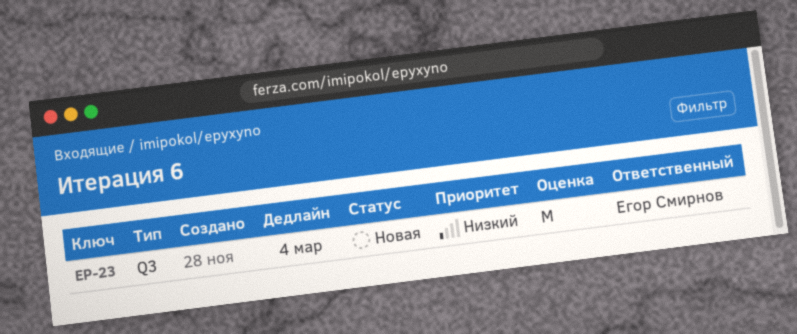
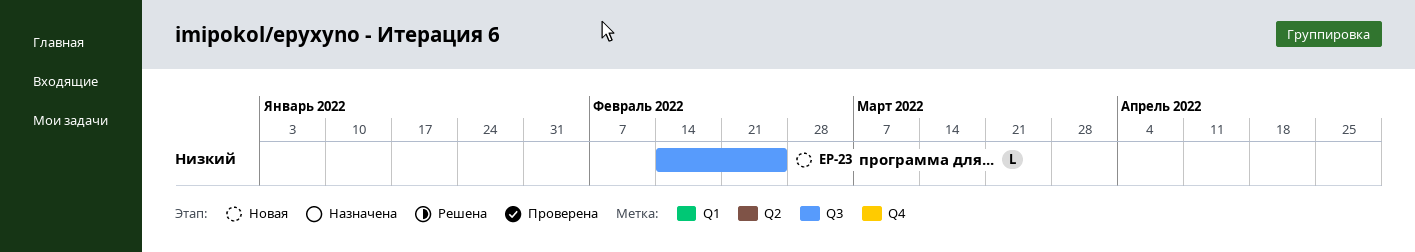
EP-23, estimate: M -> L
EP-23, due: Mar 4 -> Feb 25

